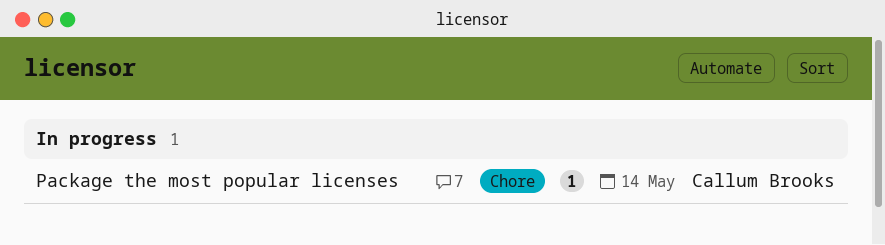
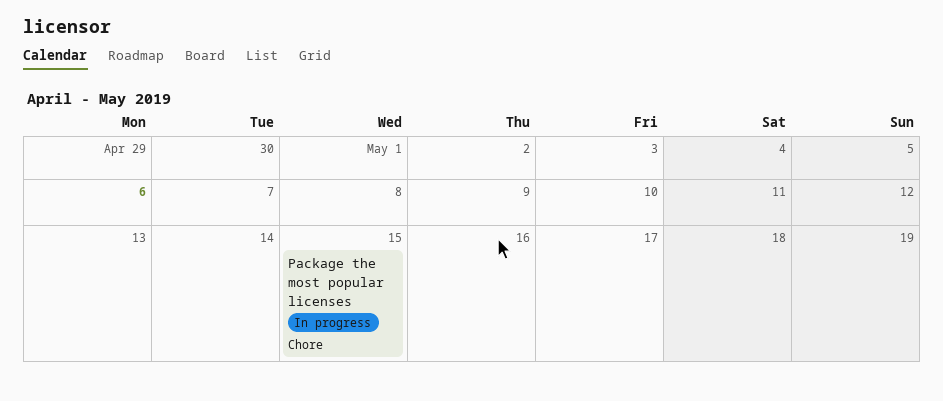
Package the most popular licenses, due: May 14 -> May 15

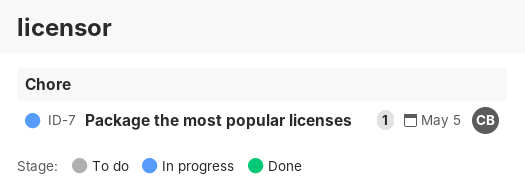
Package the most popular licenses, due: May 15 -> May 5

